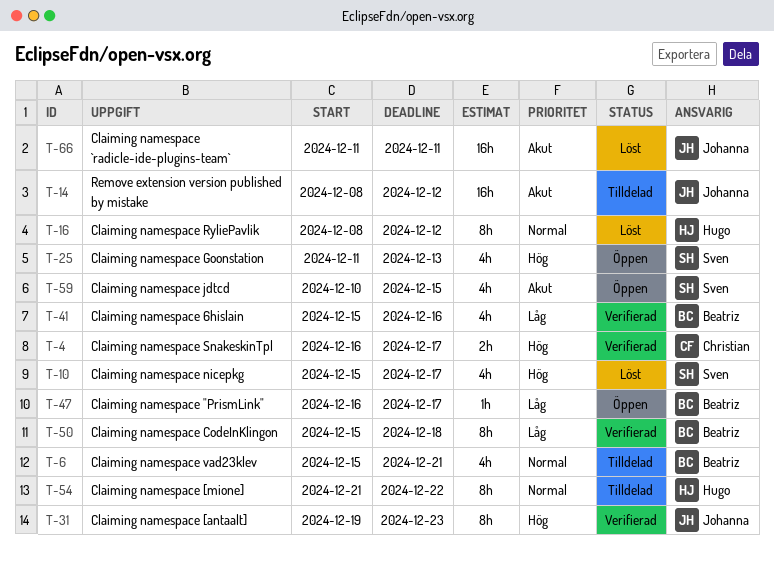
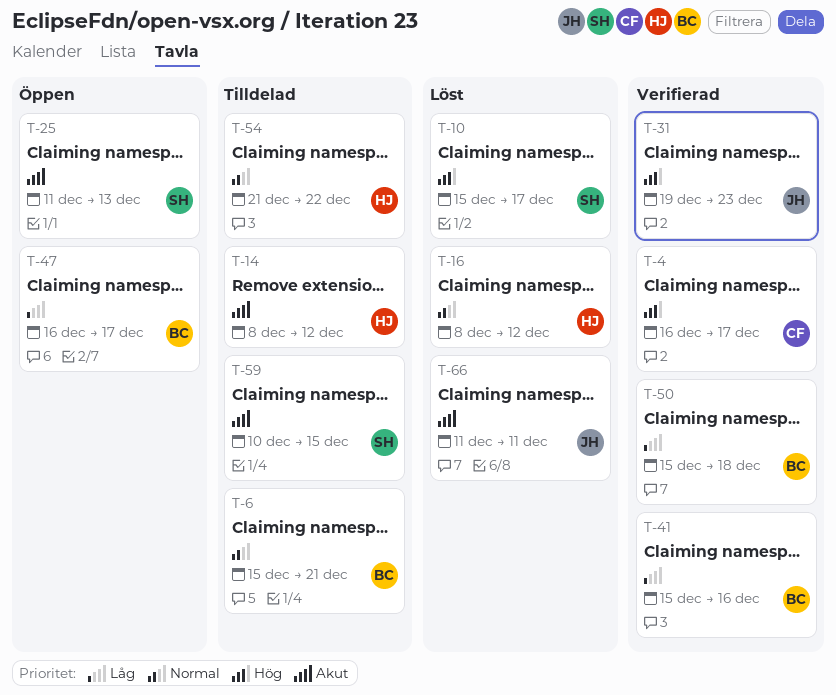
T-14, owner: Johanna -> Hugo
T-25, priority: Hög -> Akut
T-59, status: Öppen -> Tilldelad

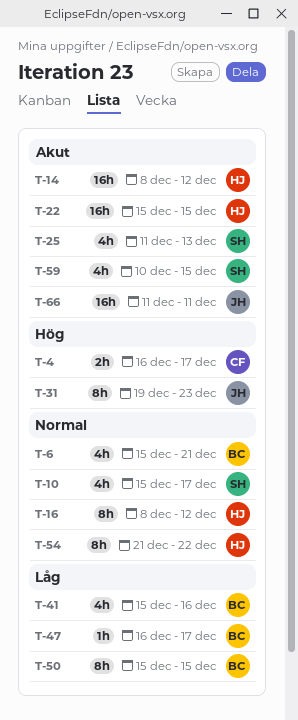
T-10, priority: Hög -> Normal
T-22: none -> present
T-50, due: Dec 18 -> Dec 15

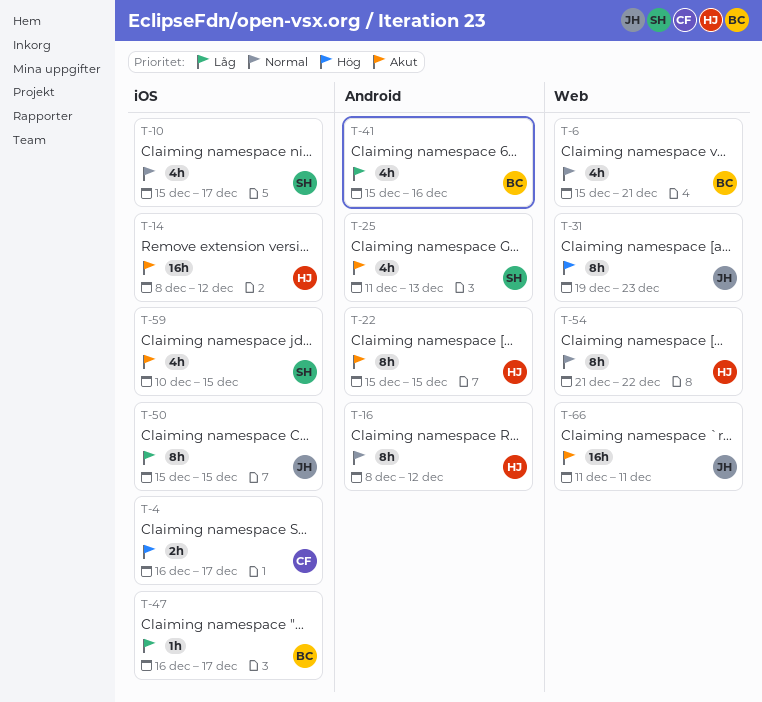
T-22, estimate: 16h -> 8h
T-50, owner: BC -> JH

